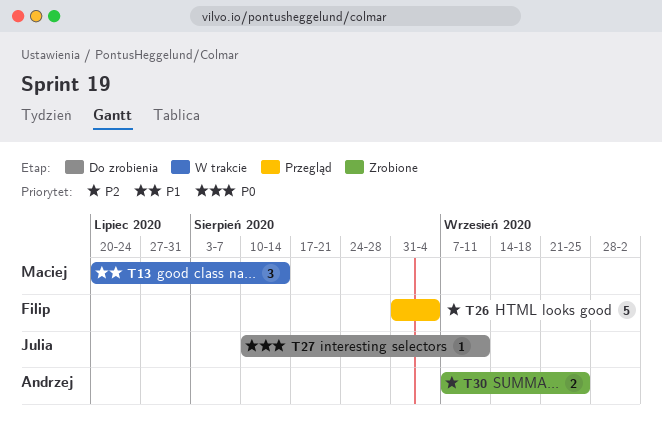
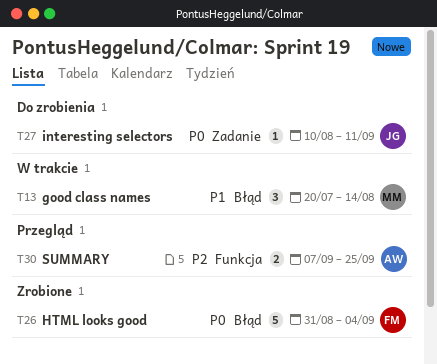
T26, status: Przegląd -> Zrobione
T26, priority: P2 -> P0
T30, status: Zrobione -> Przegląd

